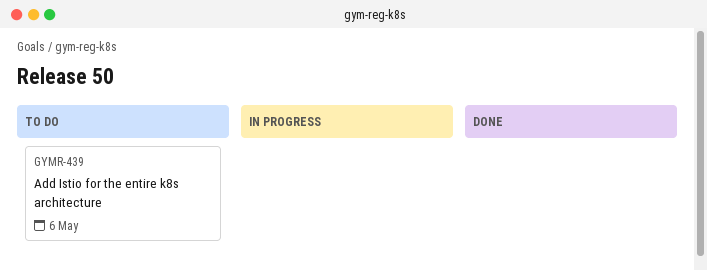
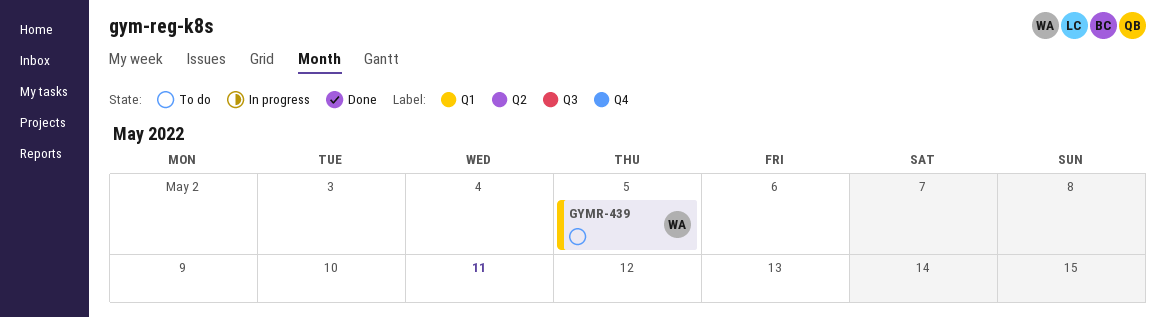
GYMR-439, due: May 6 -> May 5

